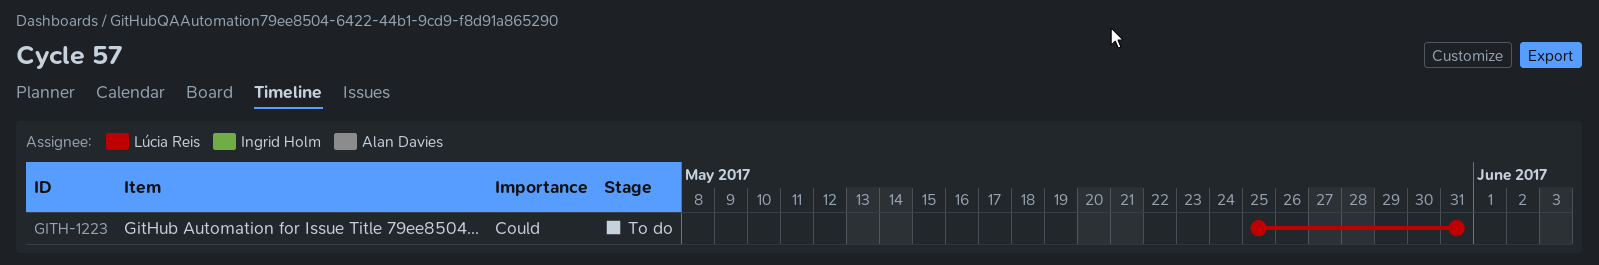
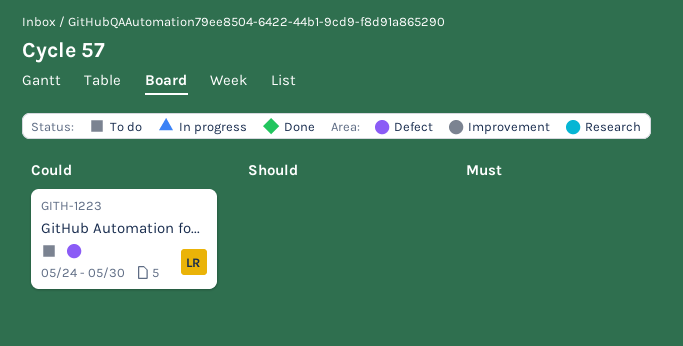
GITH-1223, start: May 25 -> May 24
GITH-1223, due: May 31 -> May 30

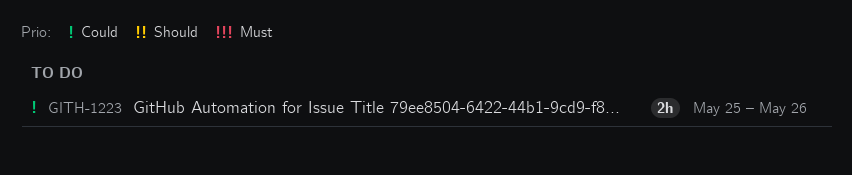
GITH-1223, start: May 24 -> May 25
GITH-1223, due: May 30 -> May 26

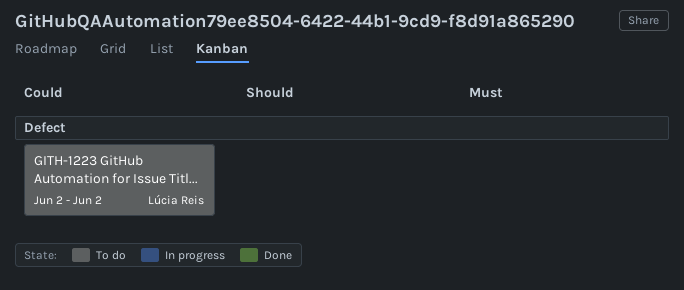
GITH-1223, start: May 25 -> Jun 2
GITH-1223, due: May 26 -> Jun 2

